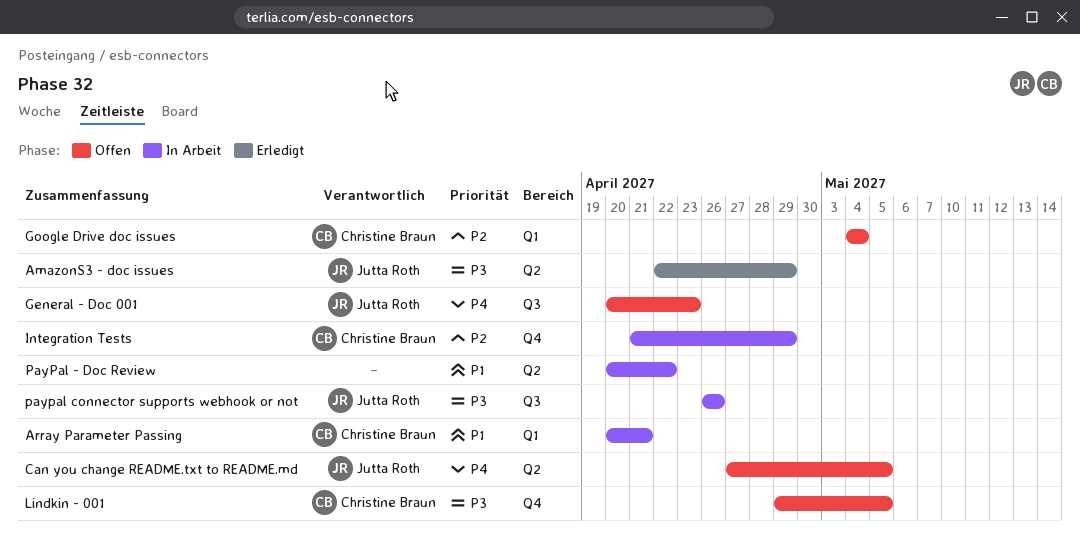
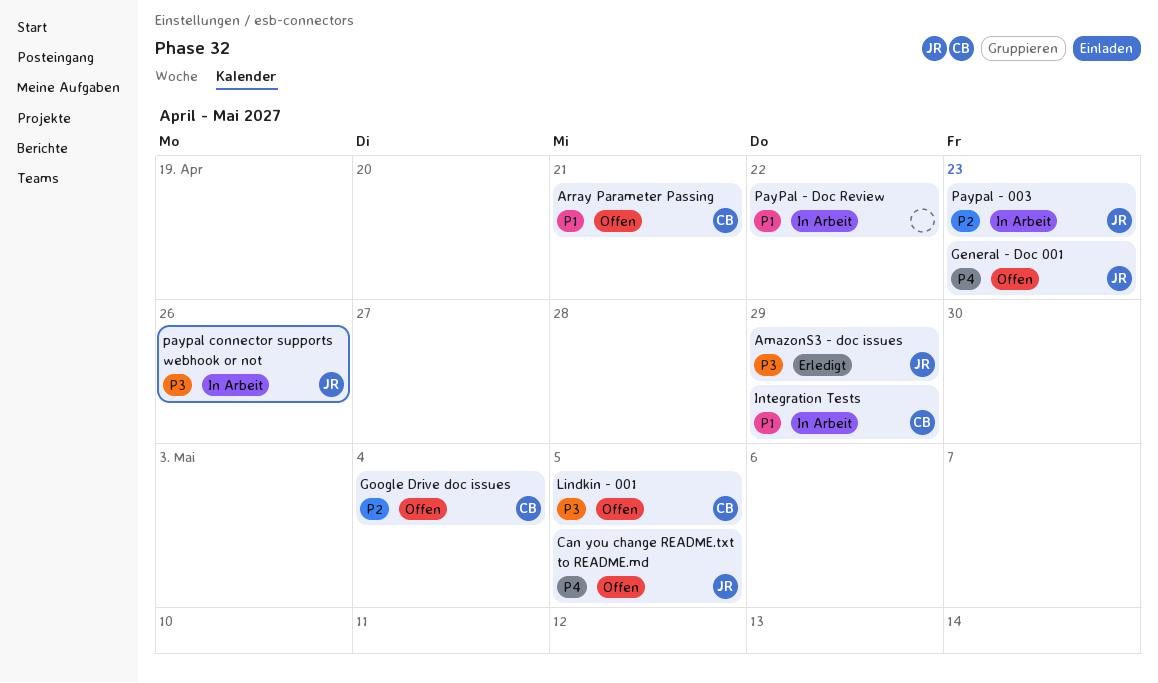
Array Parameter Passing, status: In Arbeit -> Offen
Integration Tests, priority: P2 -> P1
Paypal - 003: none -> present

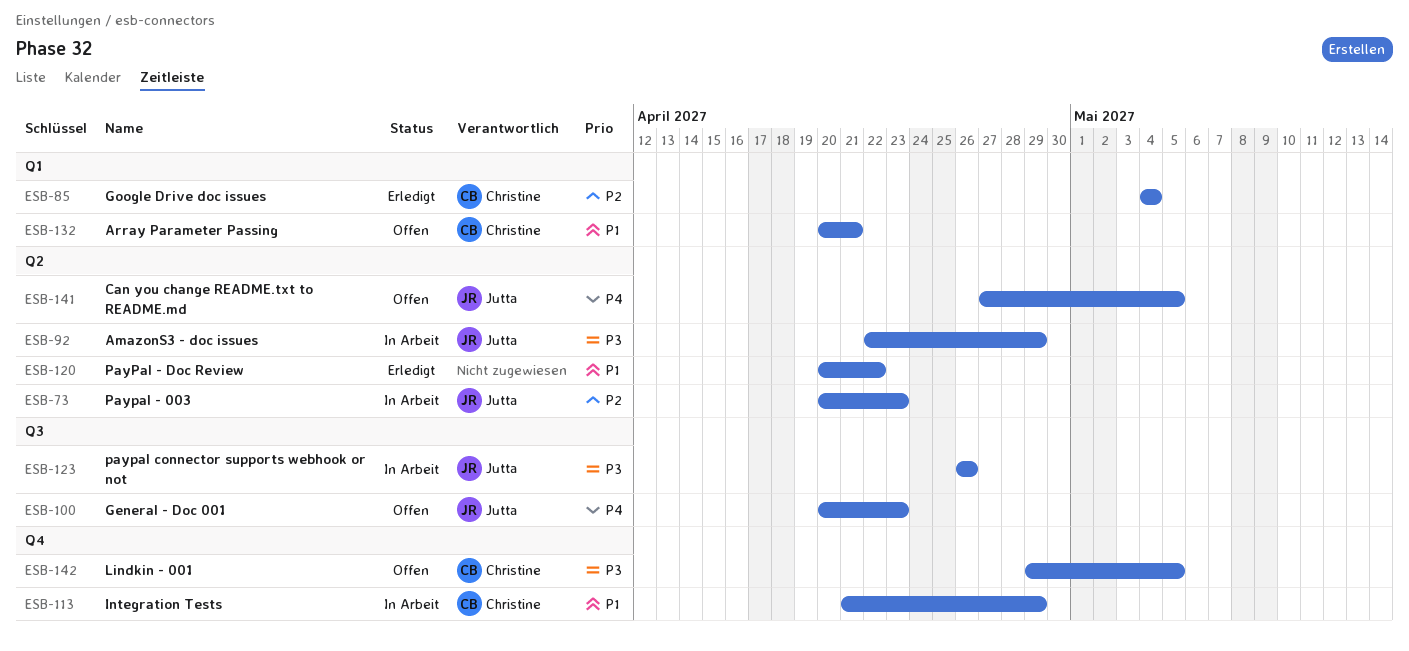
AmazonS3 - doc issues, status: Erledigt -> In Arbeit
Google Drive doc issues, status: Offen -> Erledigt
PayPal - Doc Review, status: In Arbeit -> Erledigt

